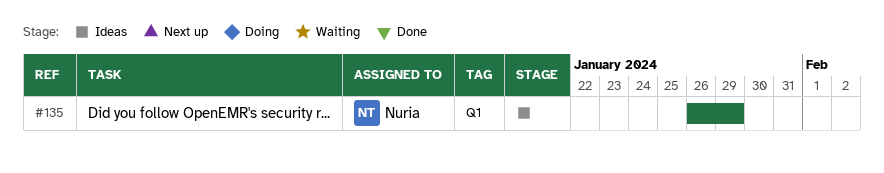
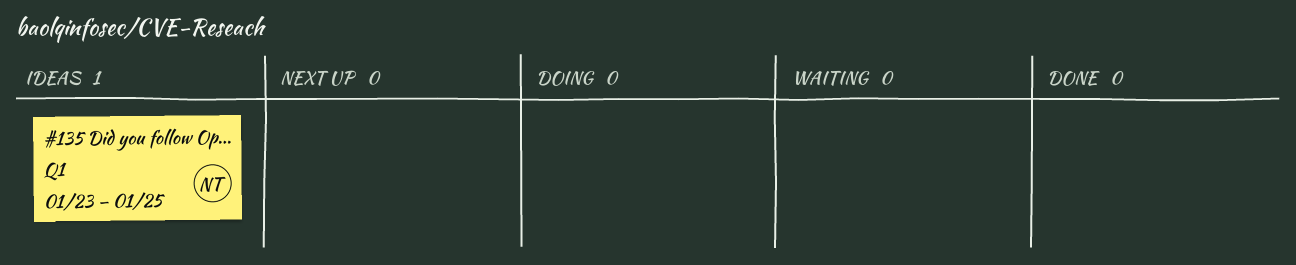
#135, start: Jan 26 -> Jan 23
#135, due: Jan 29 -> Jan 25

